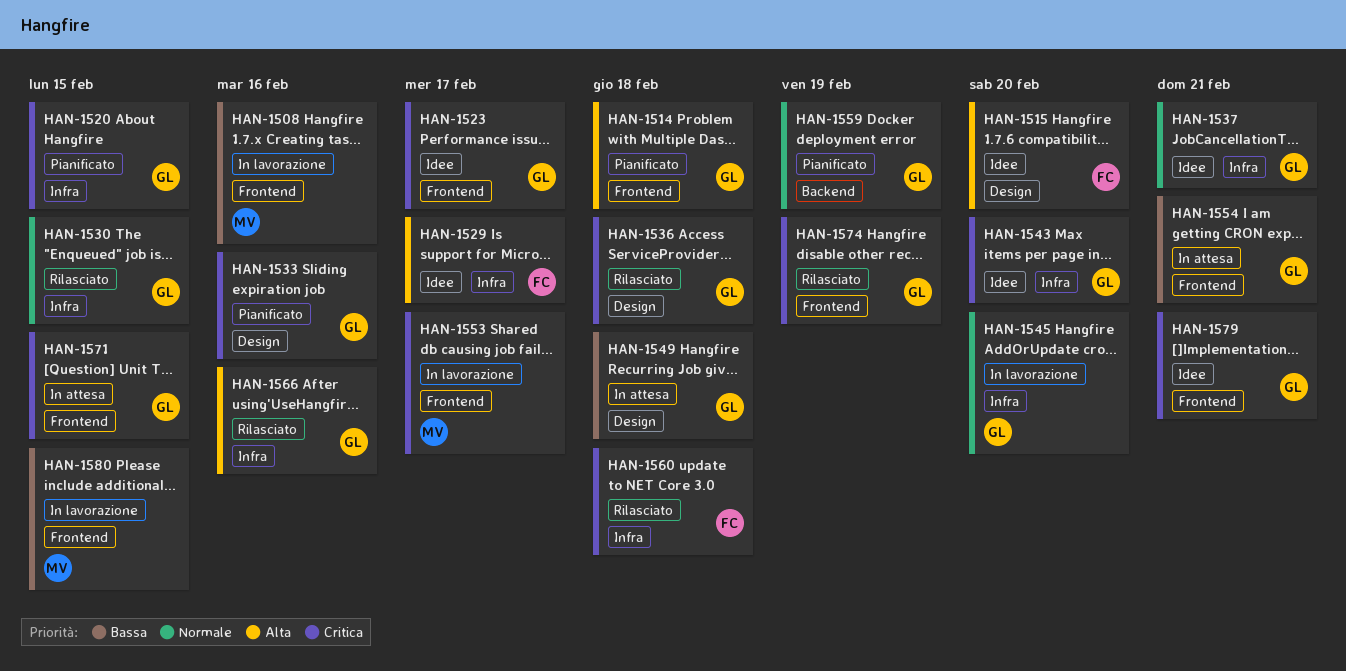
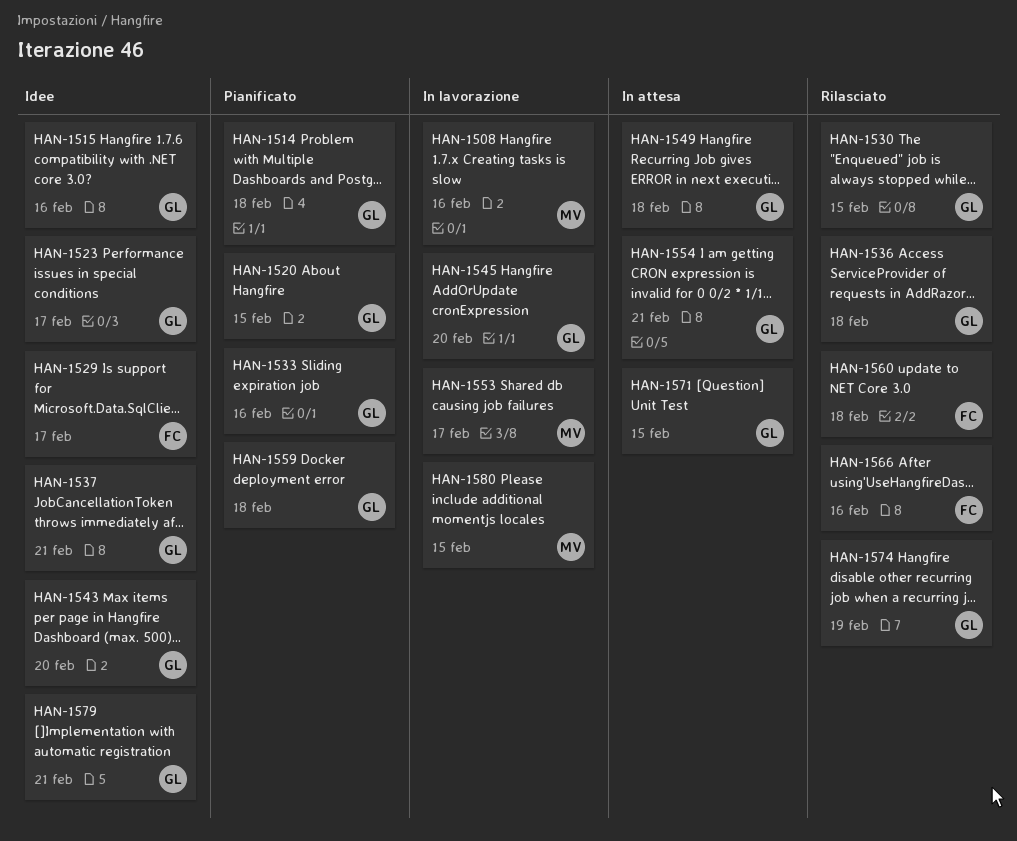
HAN-1515, owner: FC -> GL
HAN-1515, due: Feb 20 -> Feb 16
HAN-1559, due: Feb 19 -> Feb 18
HAN-1566, owner: GL -> FC

